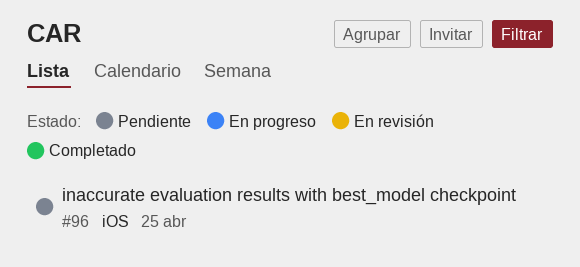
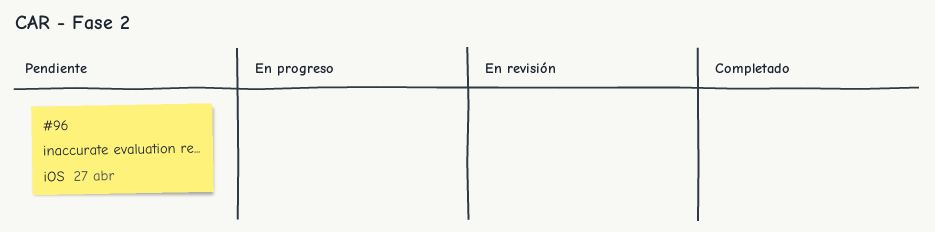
#96, due: Apr 25 -> Apr 27

